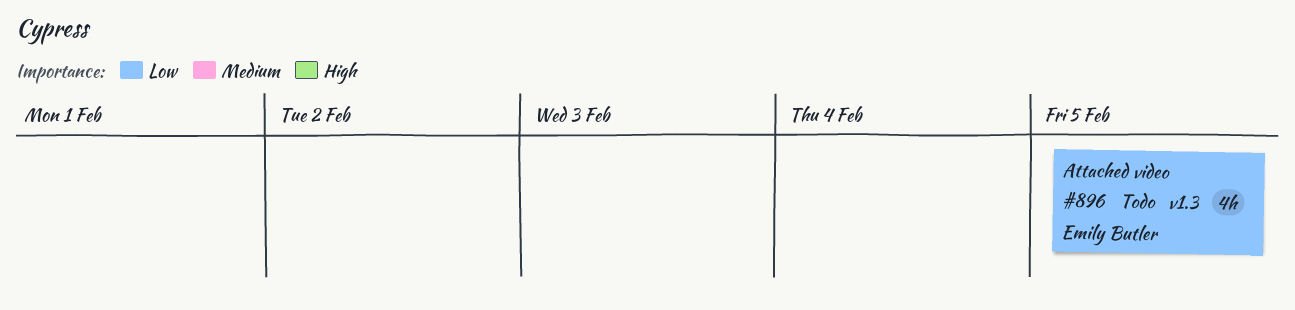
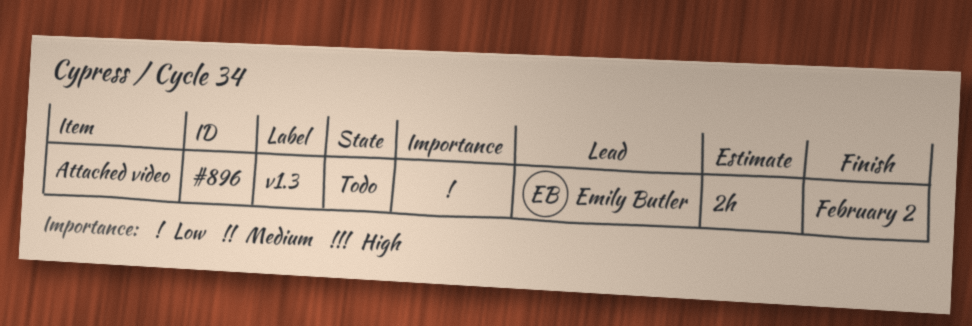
#896, estimate: 4h -> 2h
#896, due: Feb 5 -> Feb 2

